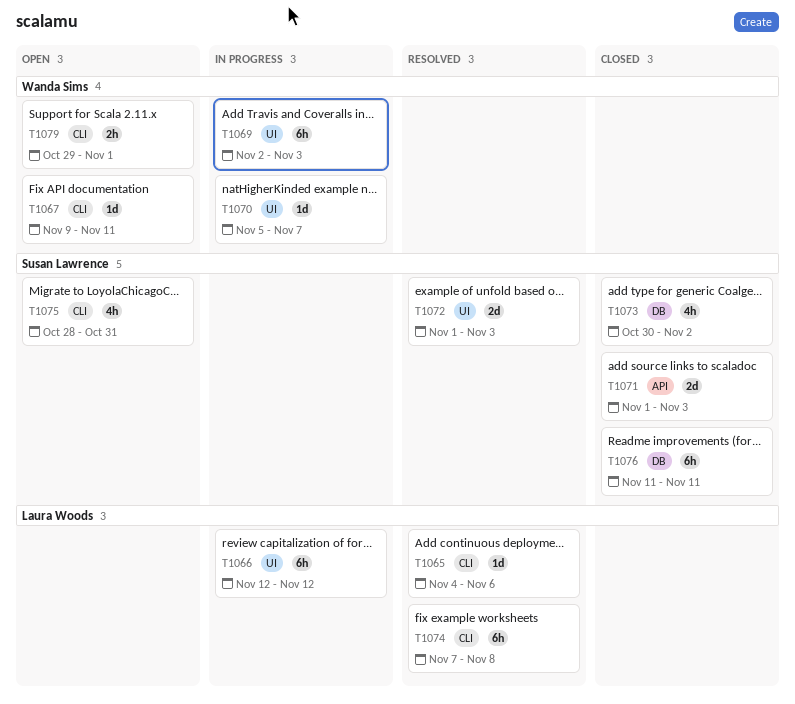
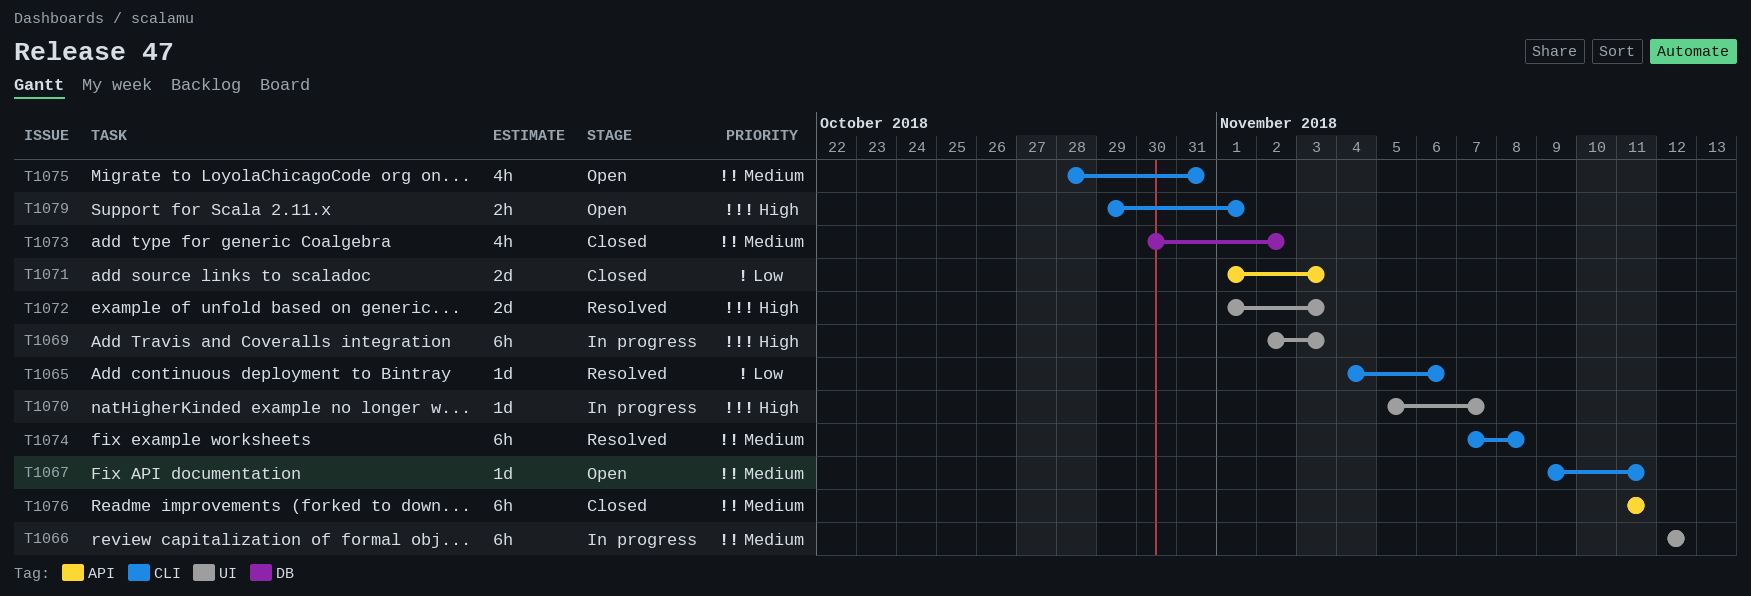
T1076, label: DB -> API

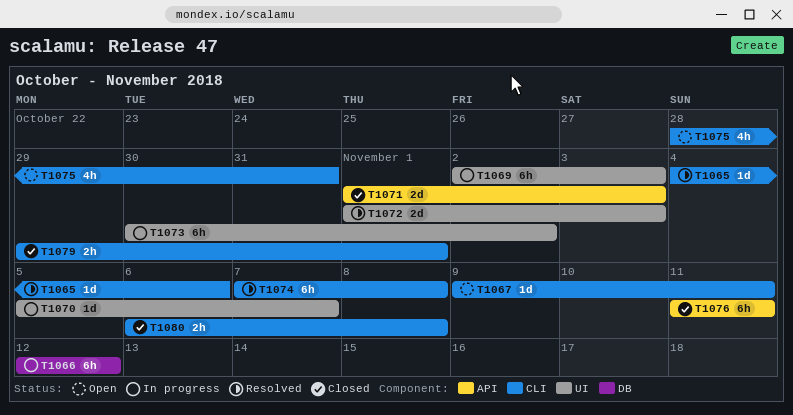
T1066, label: UI -> DB
T1073, status: Closed -> In progress
T1073, label: DB -> UI
T1073, estimate: 4h -> 6h
T1079, status: Open -> Closed
T1080: none -> present

